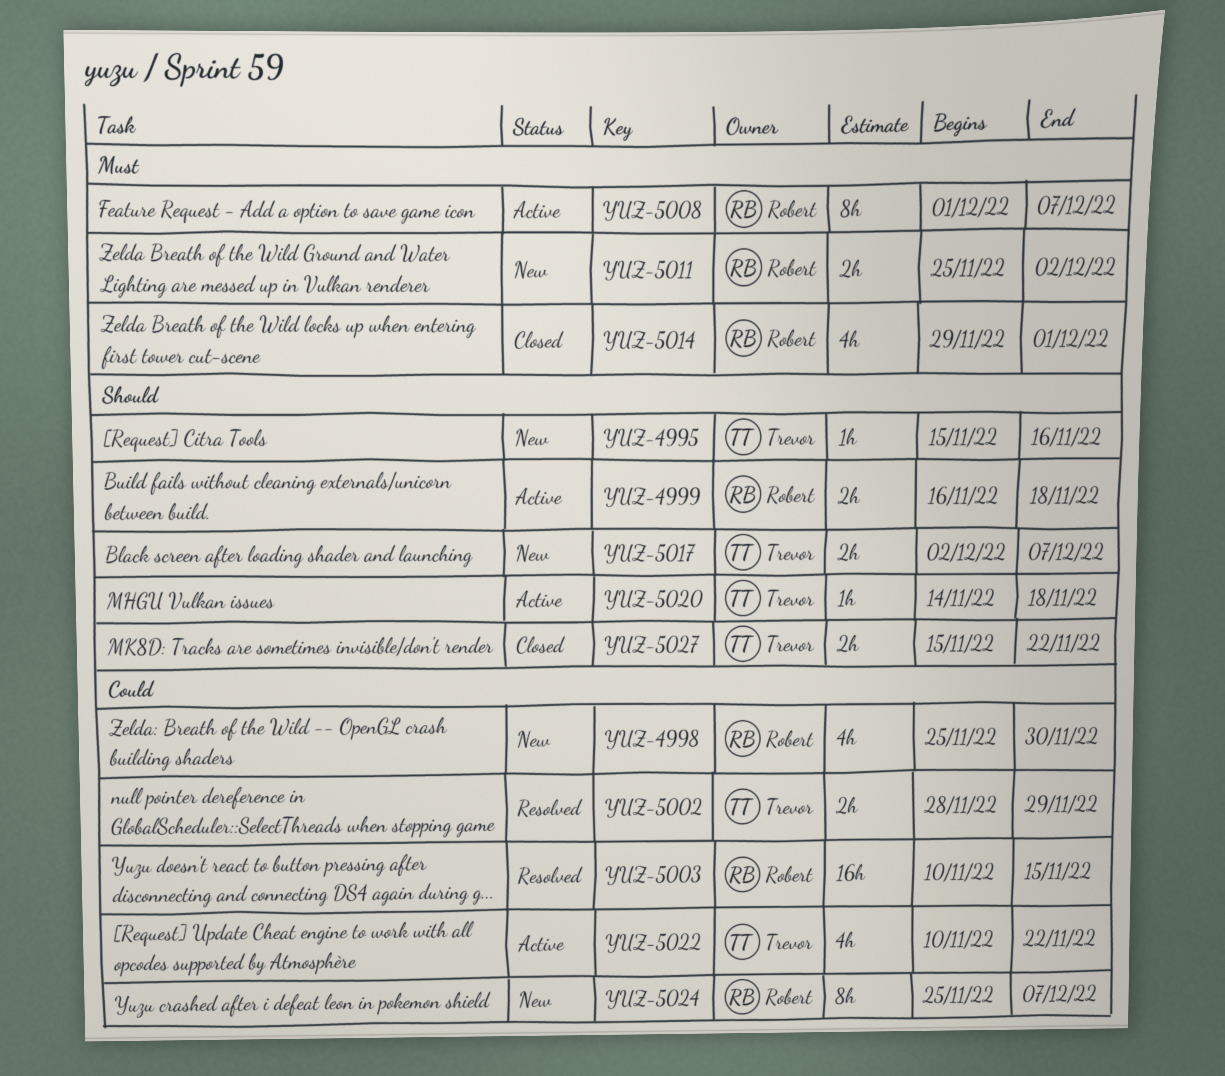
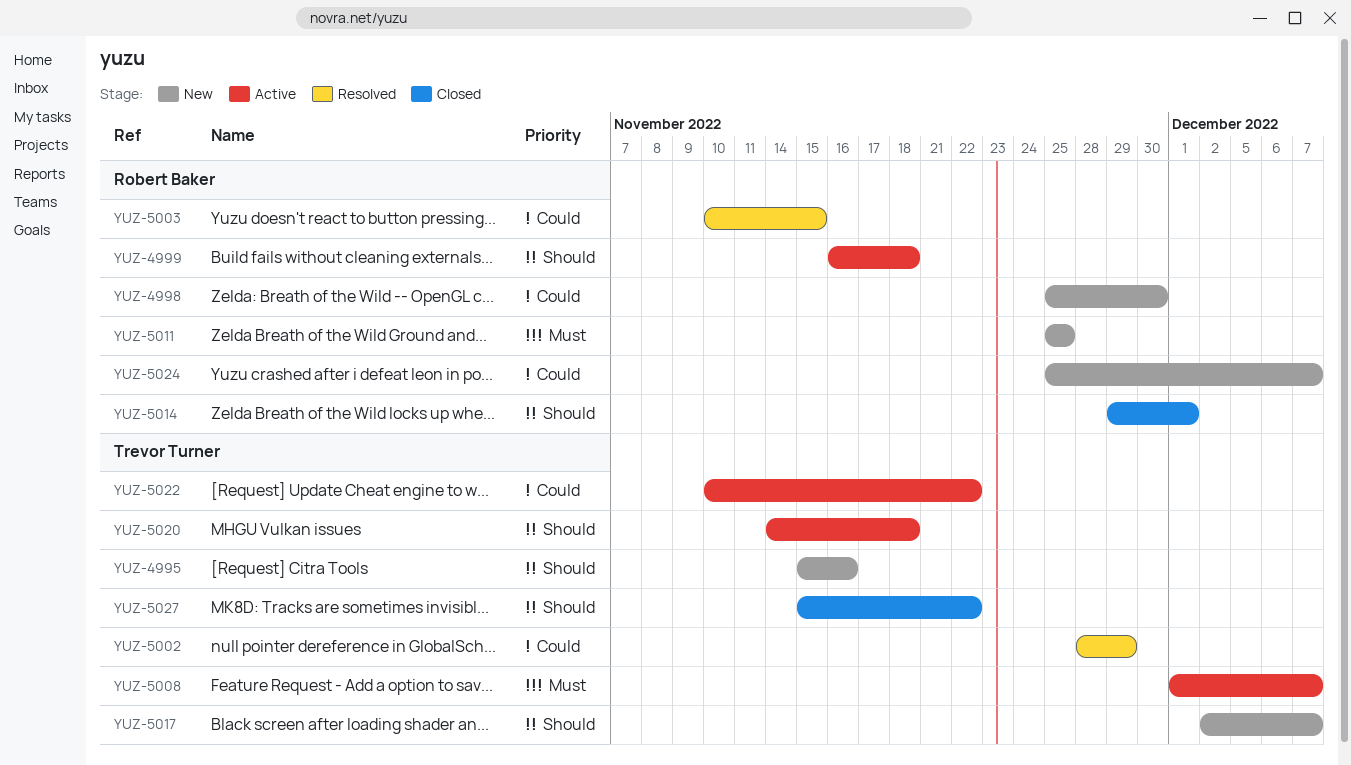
YUZ-5008, owner: Robert Baker -> Trevor Turner
YUZ-5011, due: Dec 2 -> Nov 25
YUZ-5014, priority: Must -> Should

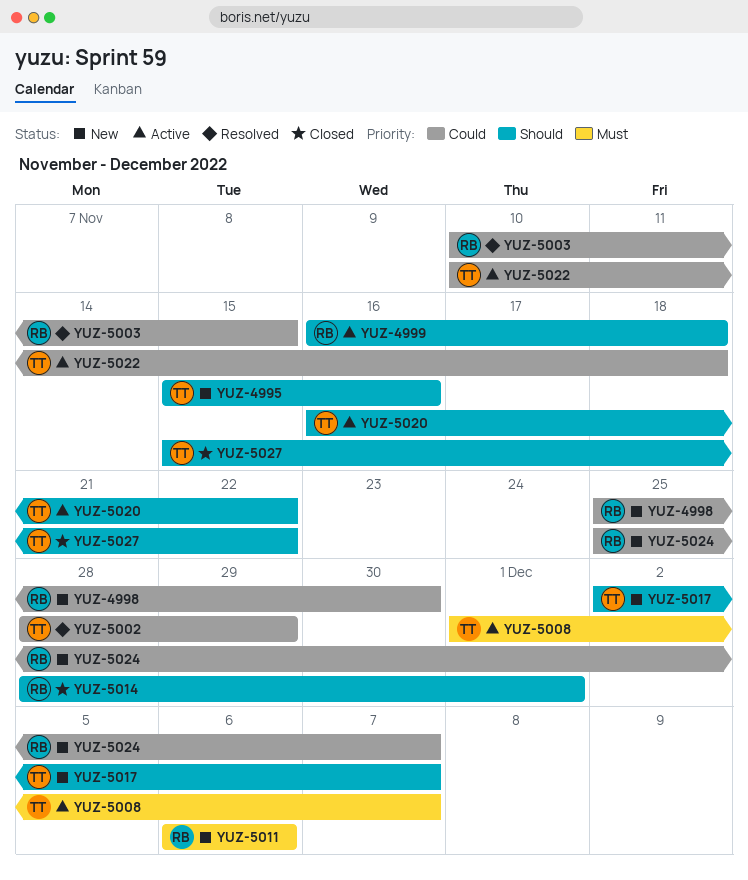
YUZ-5011, start: Nov 25 -> Dec 6
YUZ-5011, due: Nov 25 -> Dec 6
YUZ-5014, start: Nov 29 -> Nov 28
YUZ-5020, start: Nov 14 -> Nov 16
YUZ-5020, due: Nov 18 -> Nov 22
YUZ-5022, due: Nov 22 -> Nov 18

